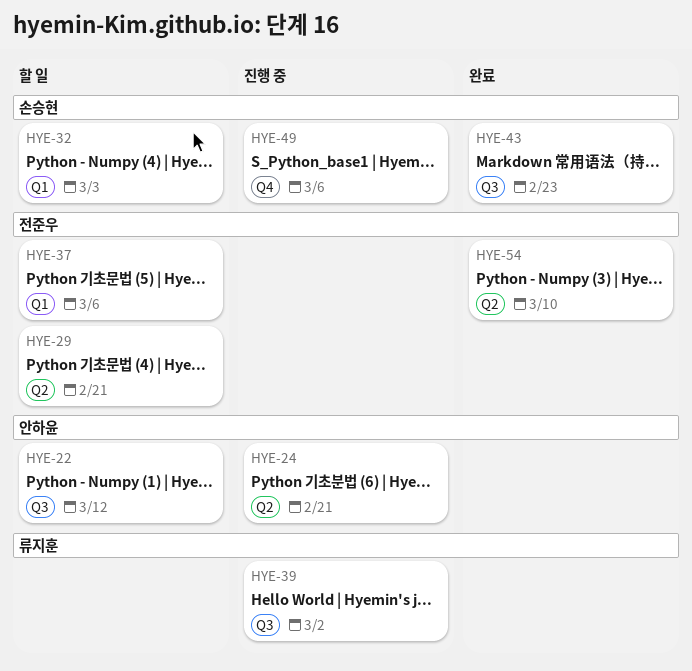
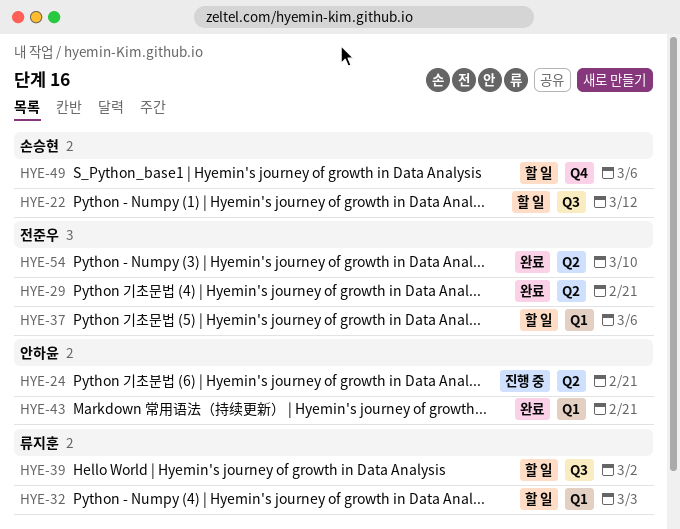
HYE-22, owner: 안하윤 -> 손승현
HYE-29, status: 할 일 -> 완료
HYE-32, owner: 손승현 -> 류지훈
HYE-39, status: 진행 중 -> 할 일
HYE-43, owner: 손승현 -> 안하윤
HYE-43, label: Q3 -> Q1
HYE-43, due: Feb 23 -> Feb 21
HYE-49, status: 진행 중 -> 할 일

